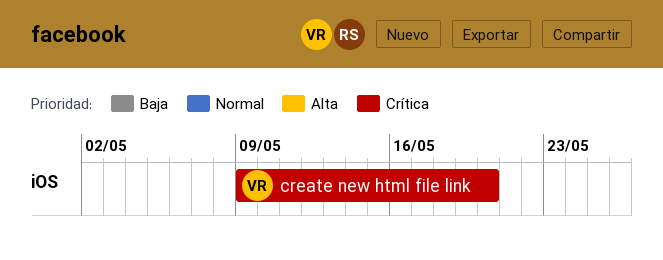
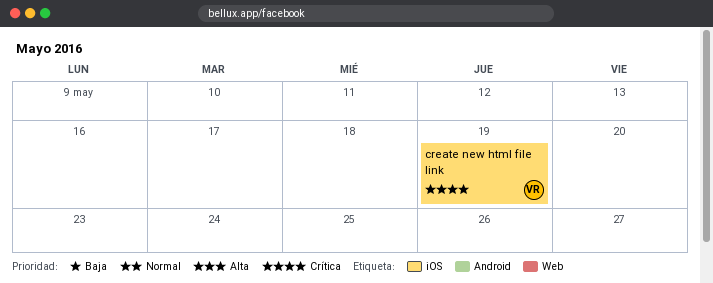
create new html file link, due: May 20 -> May 19

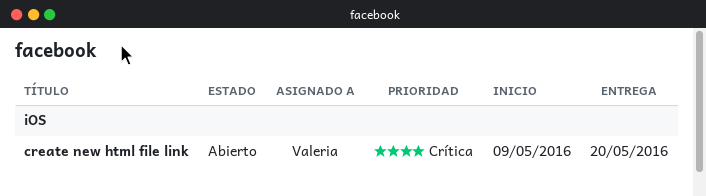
create new html file link, due: May 19 -> May 20

